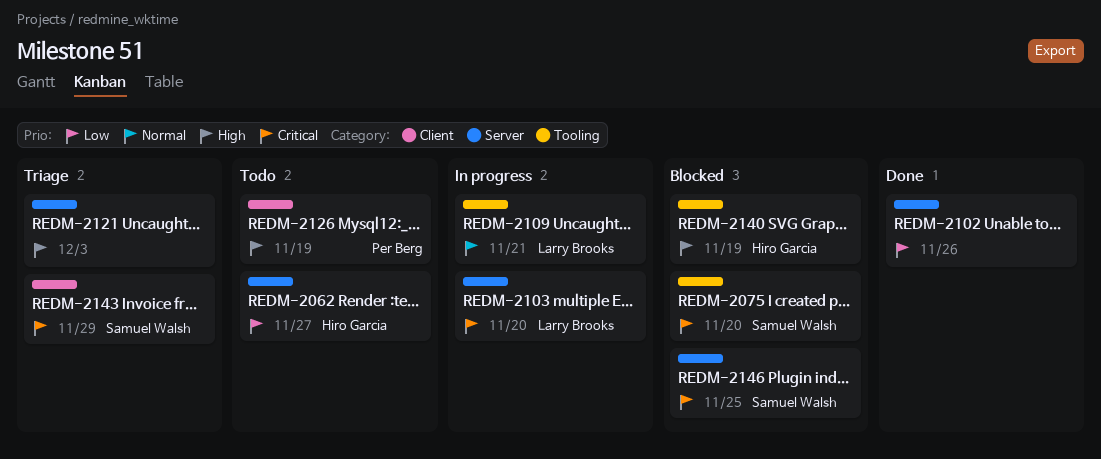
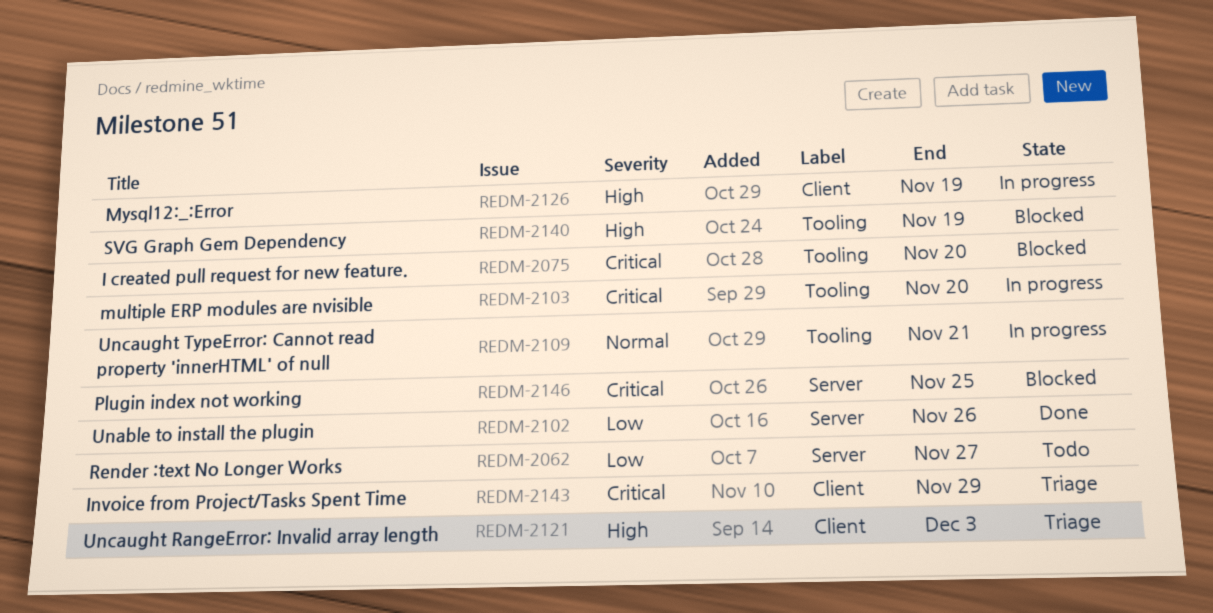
REDM-2103, label: Server -> Tooling
REDM-2121, label: Server -> Client
REDM-2126, status: Todo -> In progress

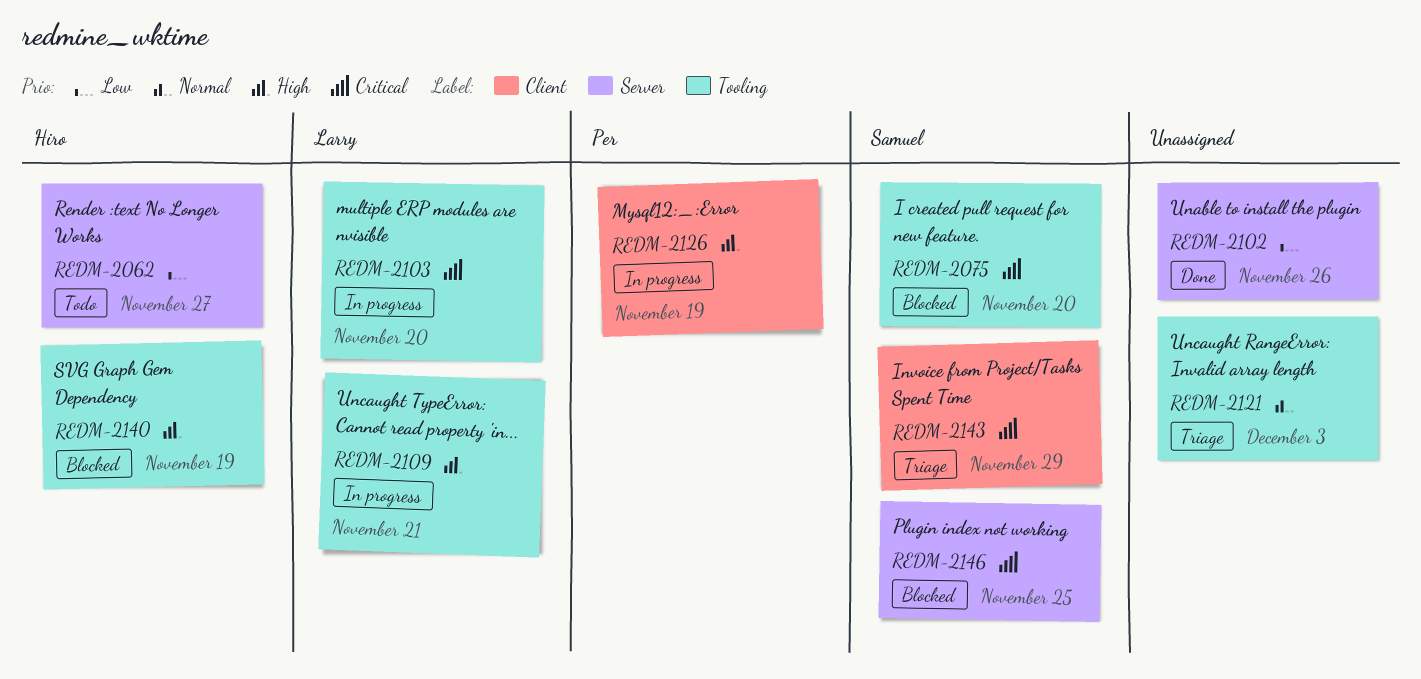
REDM-2109, priority: Normal -> High
REDM-2121, priority: High -> Normal
REDM-2121, label: Client -> Tooling

